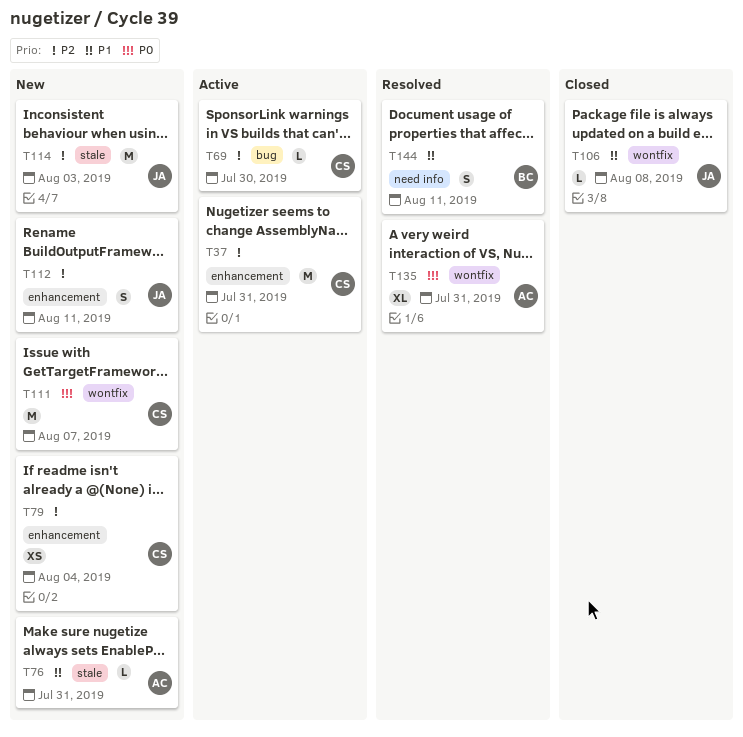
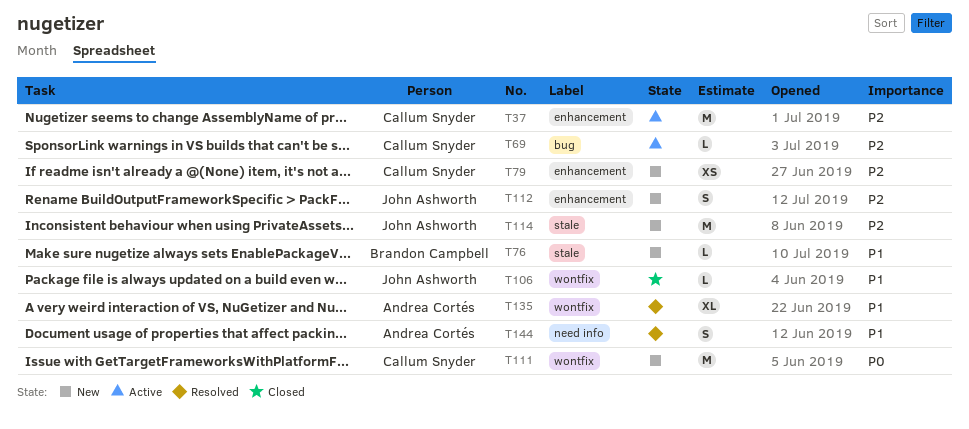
T76, owner: Andrea Cortés -> Brandon Campbell
T135, priority: P0 -> P1
T144, owner: Brandon Campbell -> Andrea Cortés

